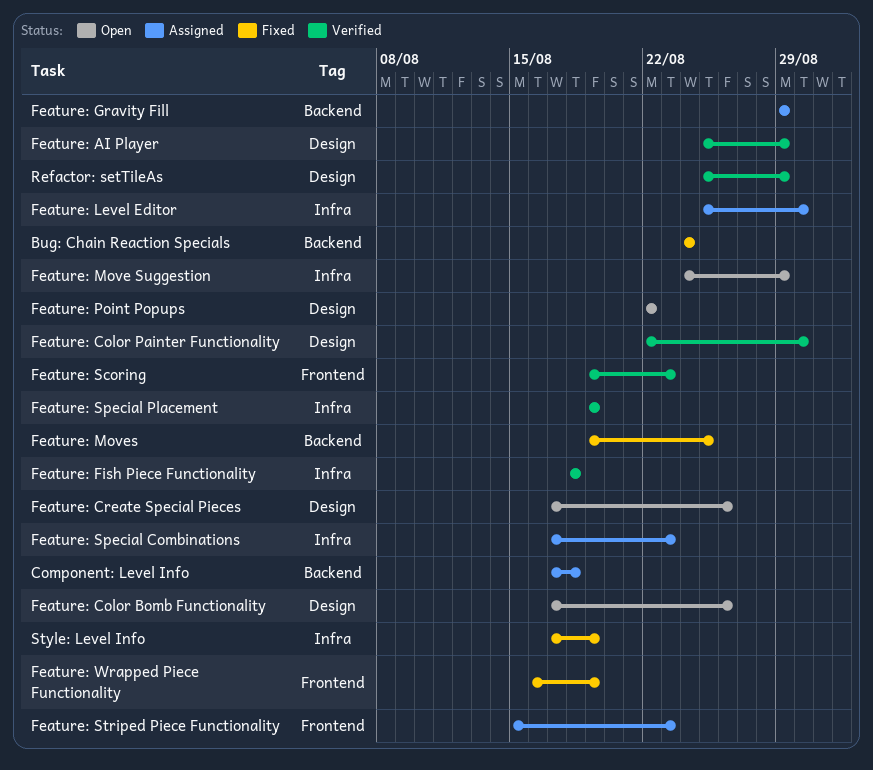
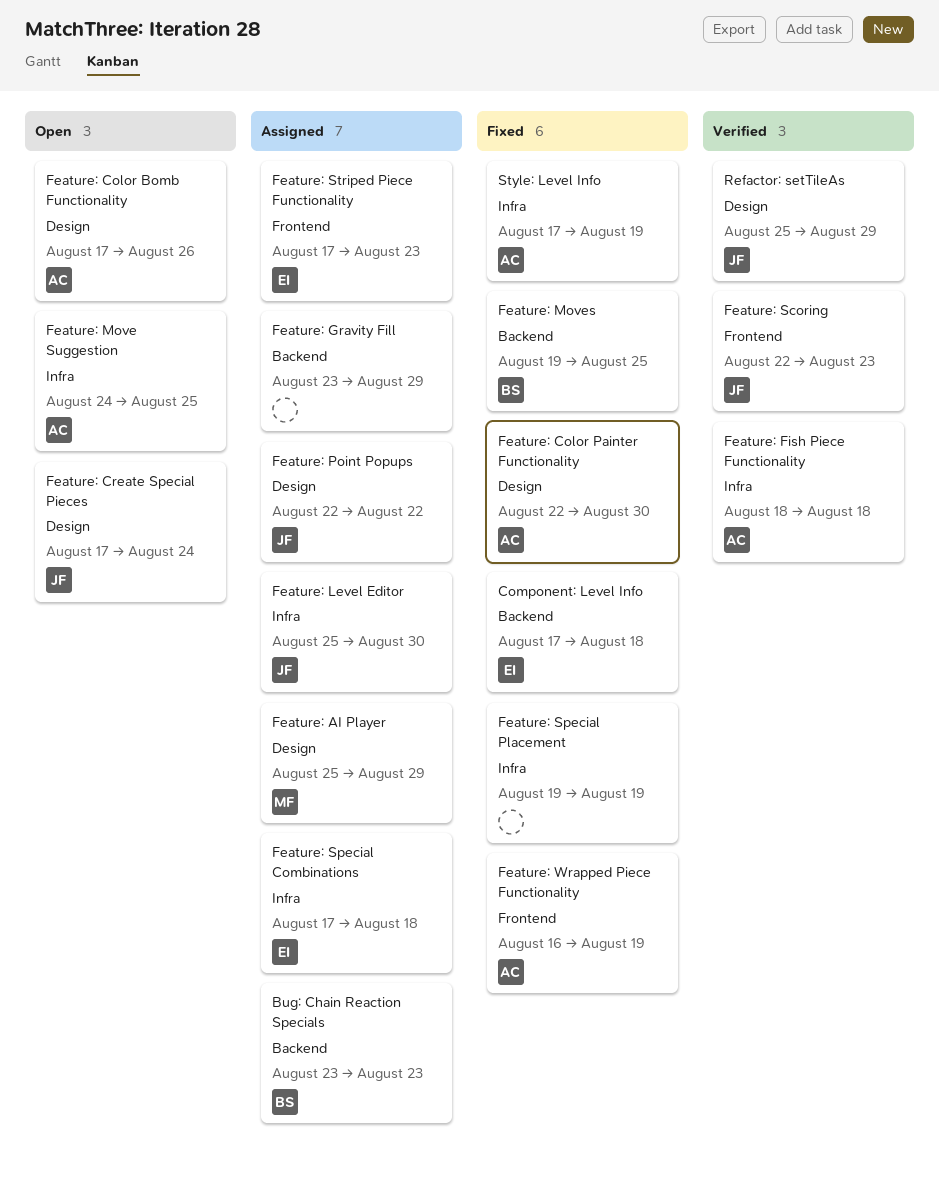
Bug: Chain Reaction Specials, status: Fixed -> Assigned
Bug: Chain Reaction Specials, start: Aug 24 -> Aug 23
Bug: Chain Reaction Specials, due: Aug 24 -> Aug 23
Component: Level Info, status: Assigned -> Fixed
Feature: AI Player, status: Verified -> Assigned
Feature: Color Painter Functionality, status: Verified -> Fixed
Feature: Create Special Pieces, due: Aug 26 -> Aug 24
Feature: Gravity Fill, start: Aug 29 -> Aug 23
Feature: Move Suggestion, due: Aug 29 -> Aug 25
Feature: Point Popups, status: Open -> Assigned
Feature: Scoring, start: Aug 19 -> Aug 22
Feature: Special Combinations, due: Aug 23 -> Aug 18
Feature: Special Placement, status: Verified -> Fixed
Feature: Striped Piece Functionality, start: Aug 15 -> Aug 17

